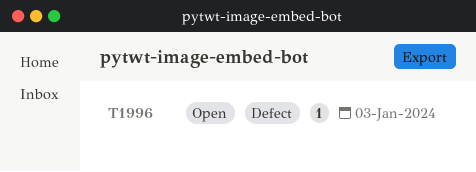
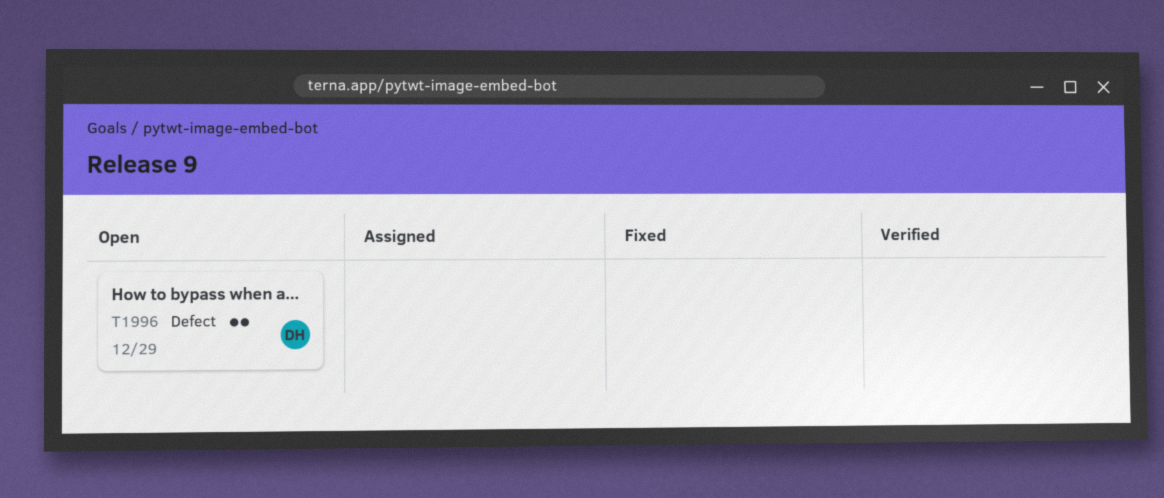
T1996, estimate: 1 -> 2
T1996, due: Jan 3 -> Dec 29

